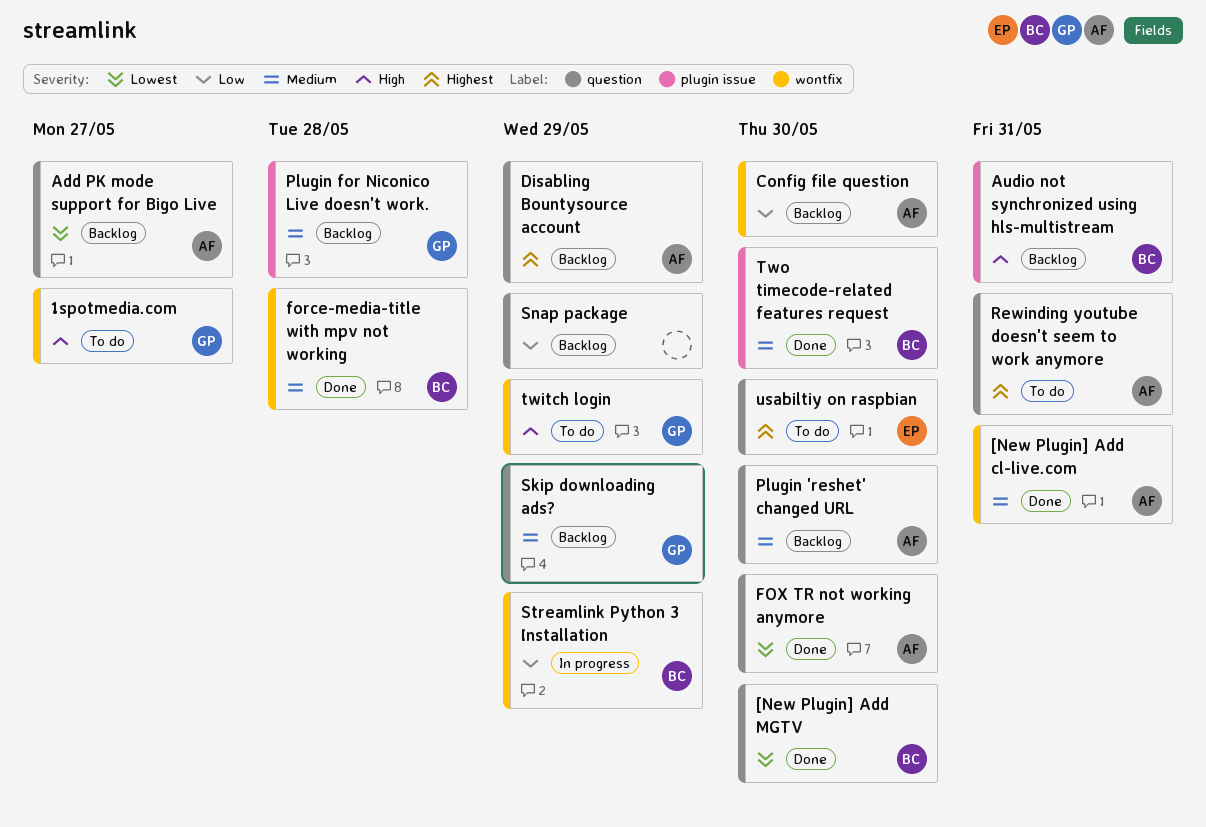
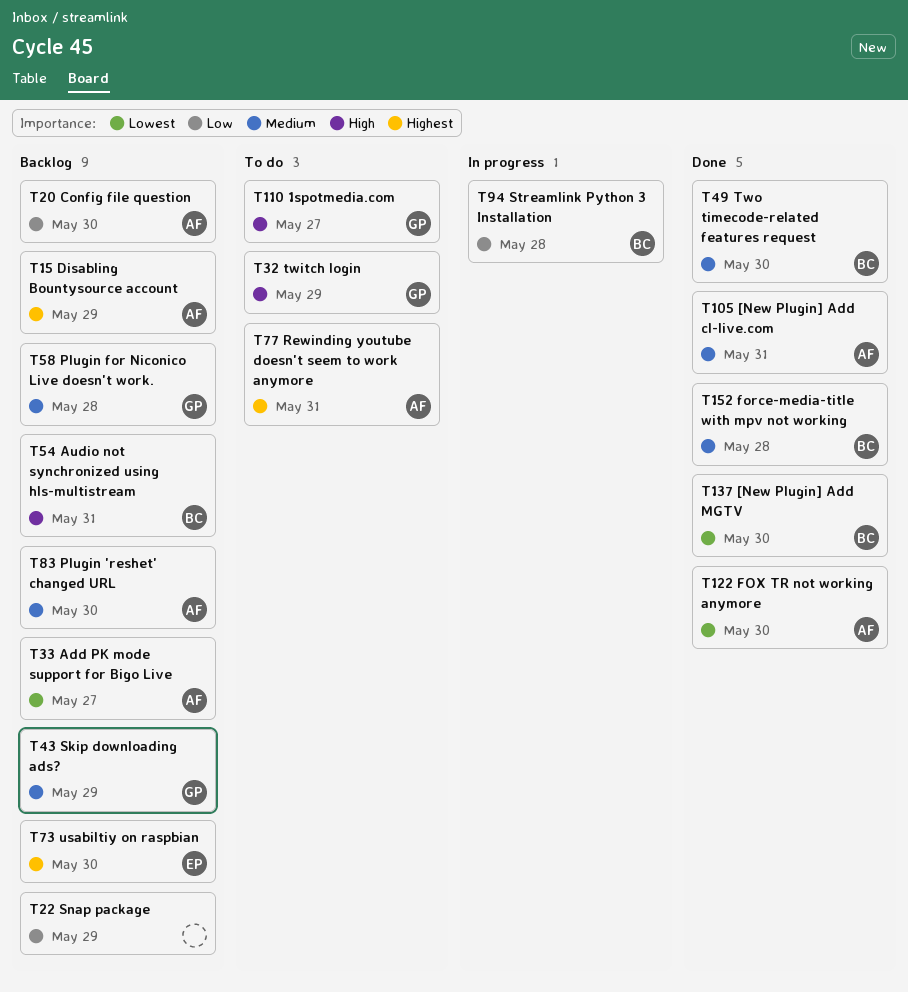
Streamlink Python 3 Installation, due: May 29 -> May 28
usabiltiy on raspbian, status: To do -> Backlog

